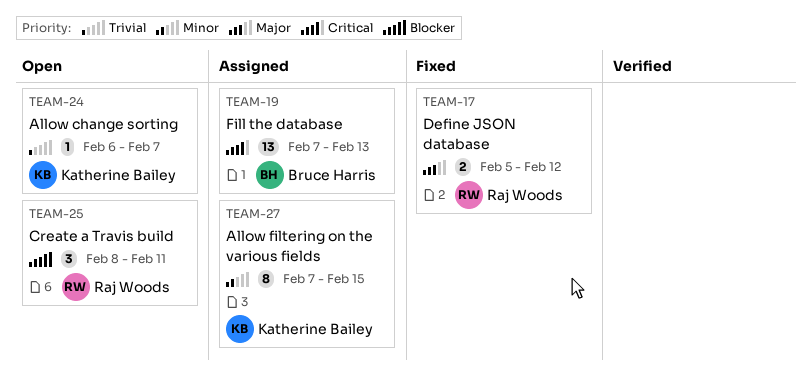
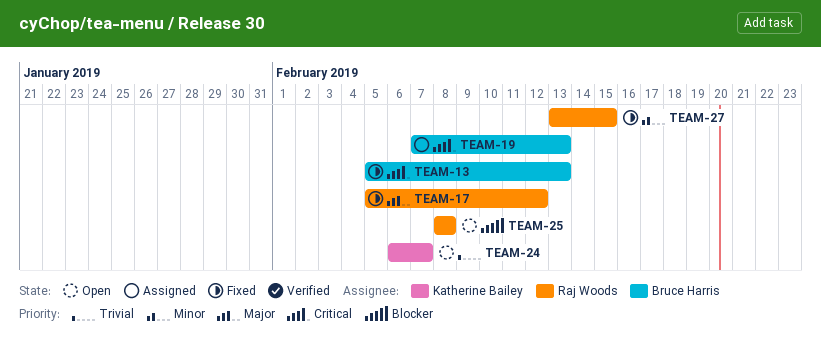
TEAM-13: none -> present
TEAM-25, due: Feb 11 -> Feb 8
TEAM-27, status: Assigned -> Fixed
TEAM-27, owner: Katherine Bailey -> Raj Woods
TEAM-27, start: Feb 7 -> Feb 13

